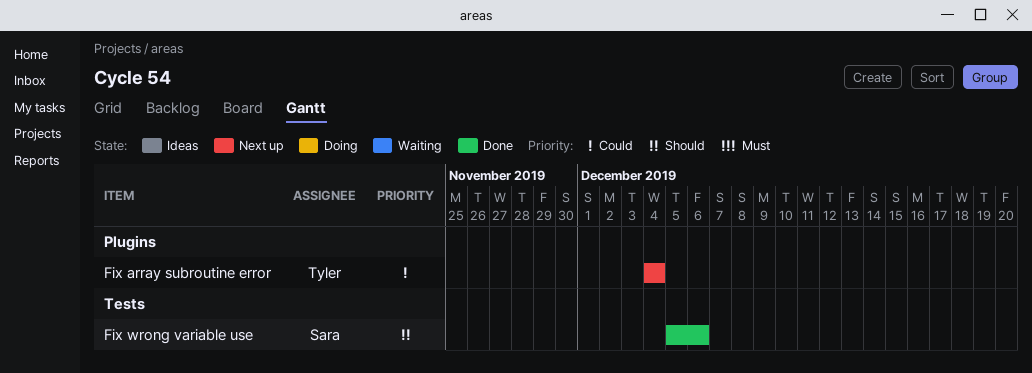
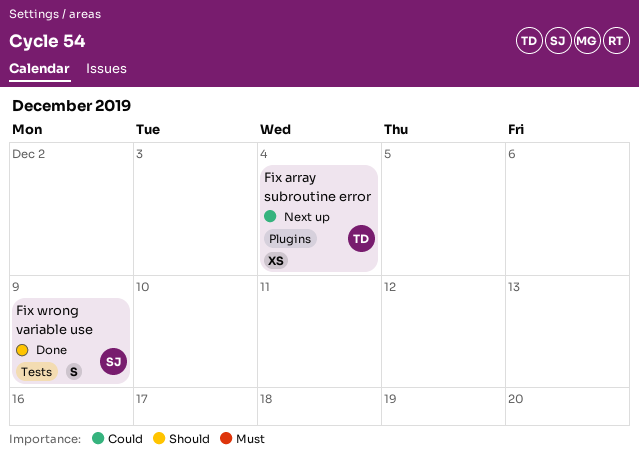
Fix wrong variable use, due: Dec 6 -> Dec 9

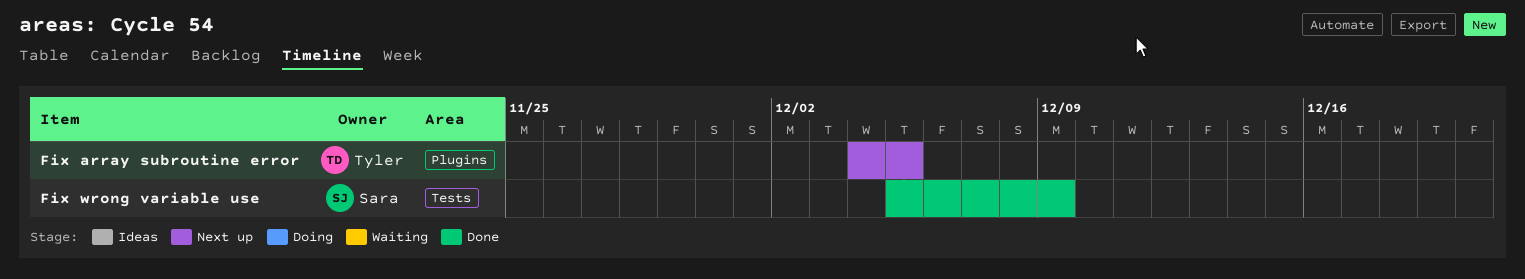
Fix array subroutine error, due: Dec 4 -> Dec 5

